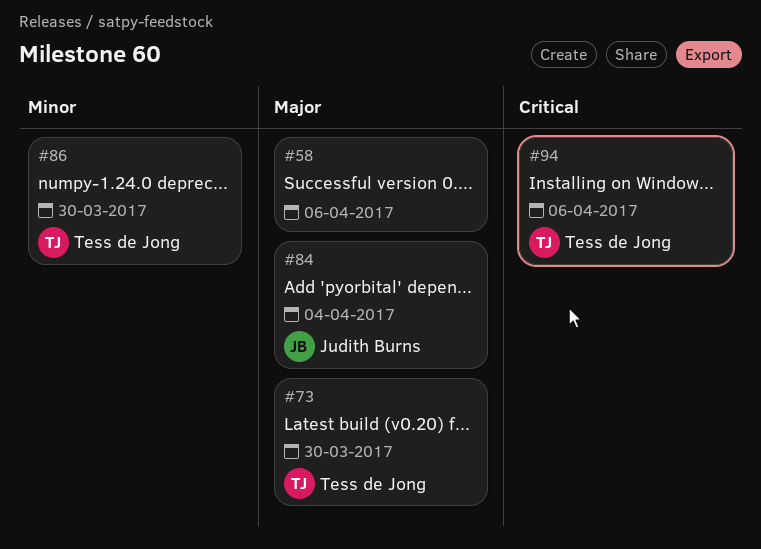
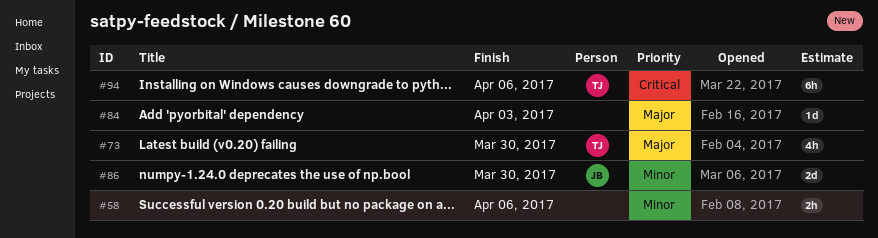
#58, priority: Major -> Minor
#84, owner: Judith Burns -> none
#84, due: Apr 4 -> Apr 3
#86, owner: Tess de Jong -> Judith Burns

